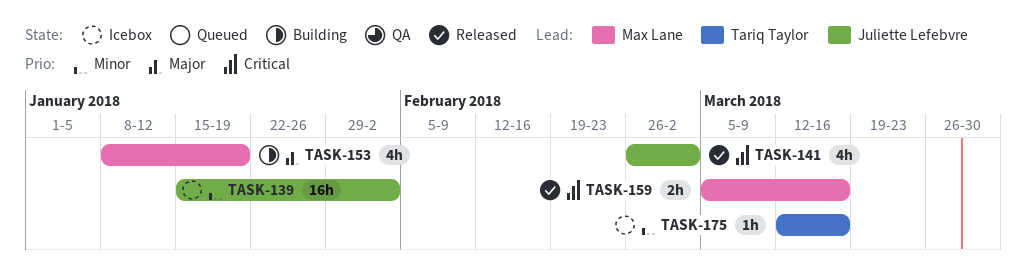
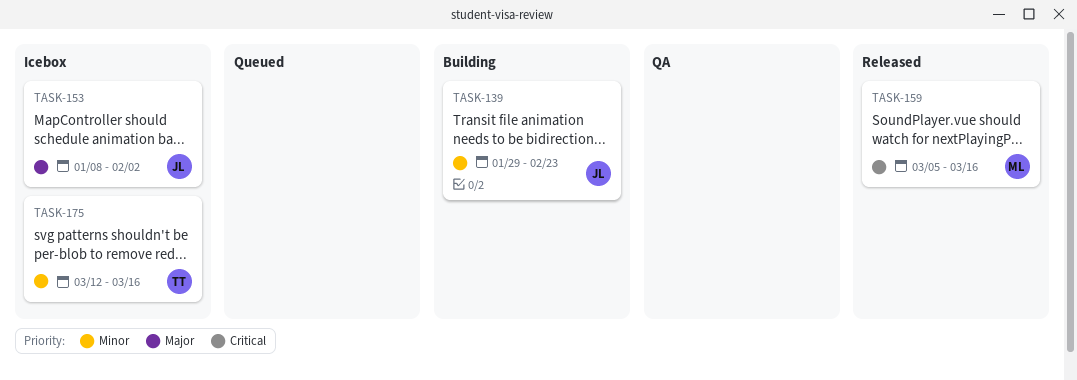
TASK-139, status: Icebox -> Building
TASK-139, start: Jan 15 -> Jan 29
TASK-139, due: Feb 2 -> Feb 23
TASK-141: present -> none
TASK-153, status: Building -> Icebox
TASK-153, owner: Max Lane -> Juliette Lefebvre
TASK-153, due: Jan 19 -> Feb 2

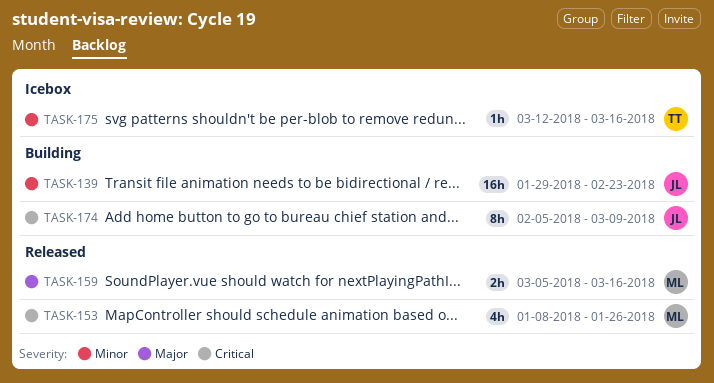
TASK-153, status: Icebox -> Released
TASK-153, owner: JL -> ML
TASK-153, priority: Major -> Critical
TASK-153, due: Feb 2 -> Jan 26
TASK-159, priority: Critical -> Major
TASK-174: none -> present

